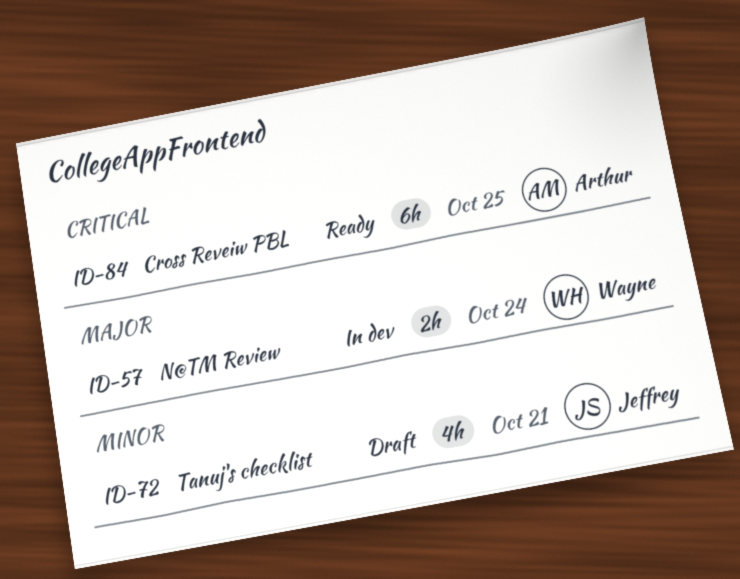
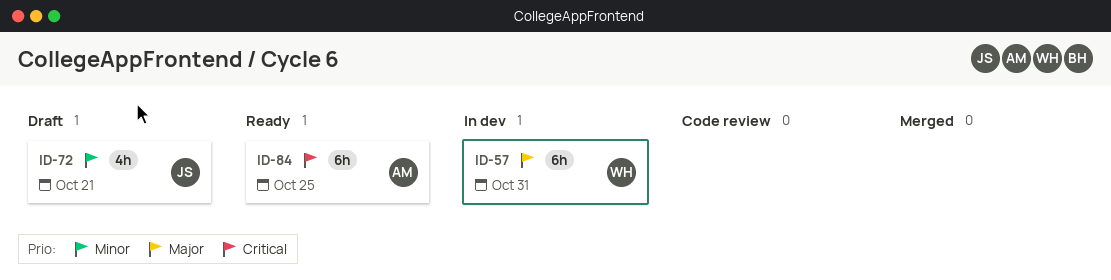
ID-57, estimate: 2h -> 6h
ID-57, due: Oct 24 -> Oct 31

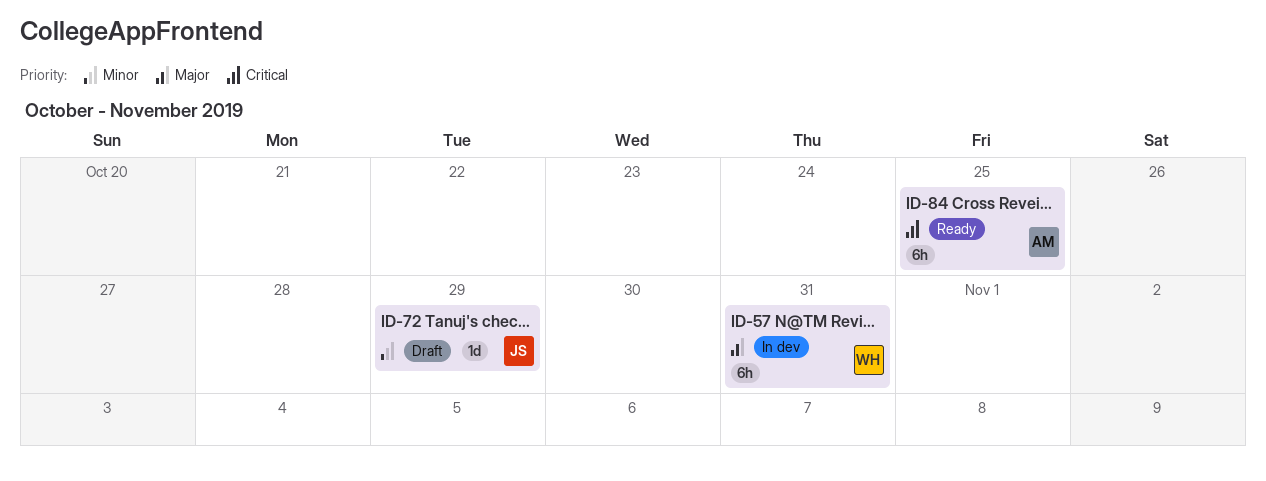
ID-72, estimate: 4h -> 1d
ID-72, due: Oct 21 -> Oct 29

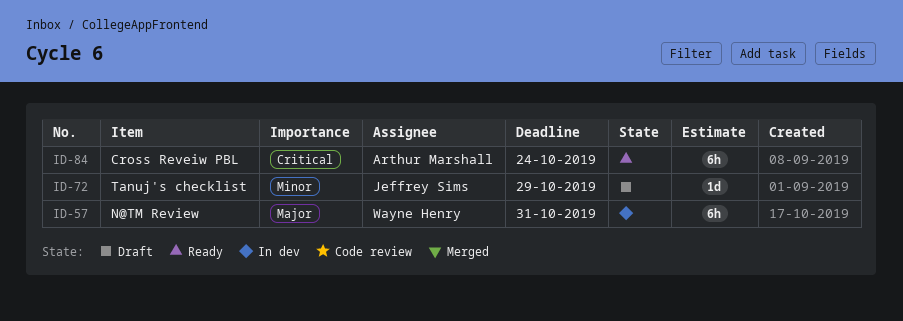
ID-84, due: Oct 25 -> Oct 24

